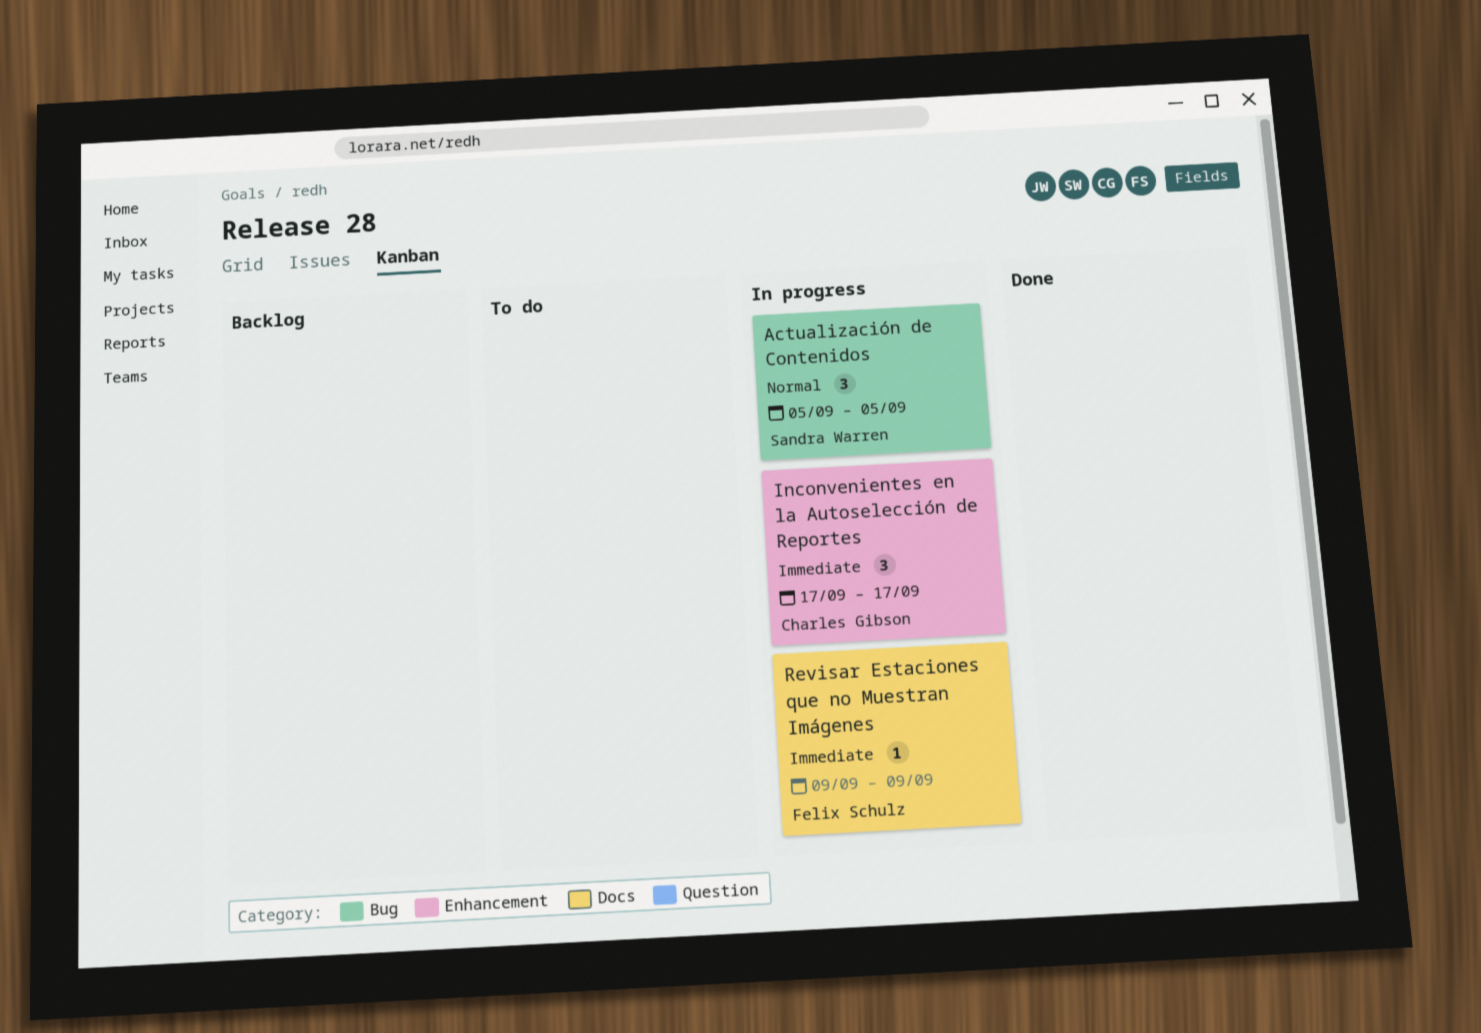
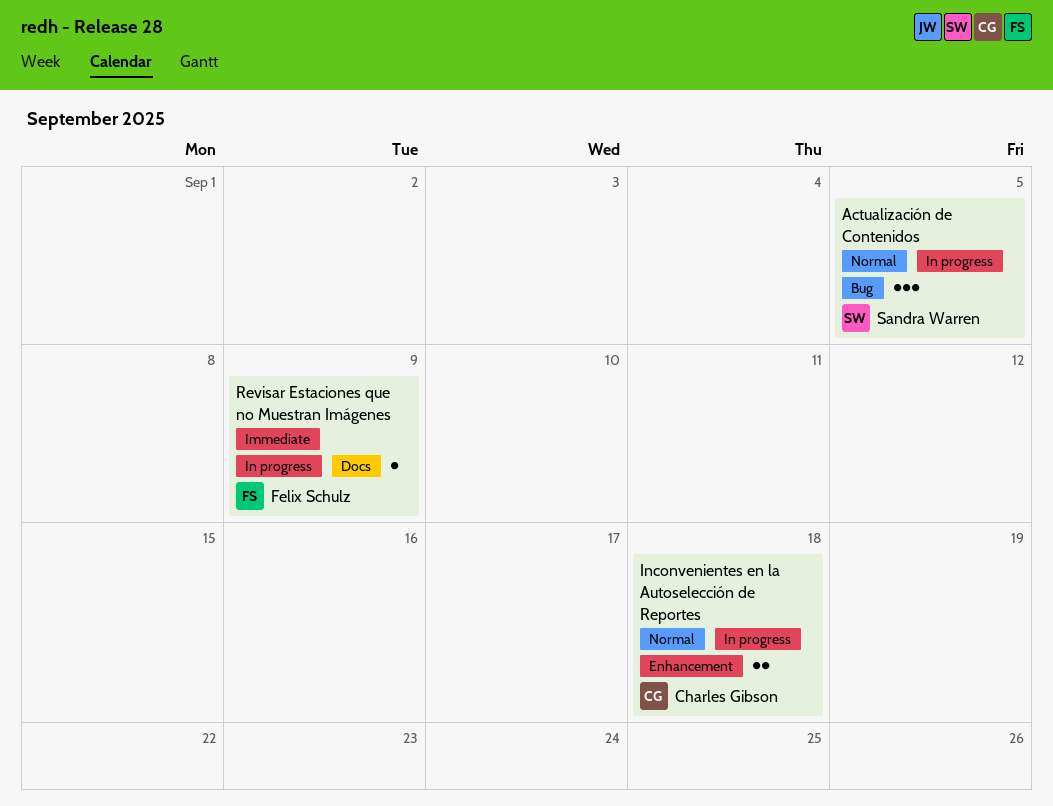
Inconvenientes en la Autoselección de Reportes, priority: Immediate -> Normal
Inconvenientes en la Autoselección de Reportes, estimate: 3 -> 2
Inconvenientes en la Autoselección de Reportes, due: Sep 17 -> Sep 18

